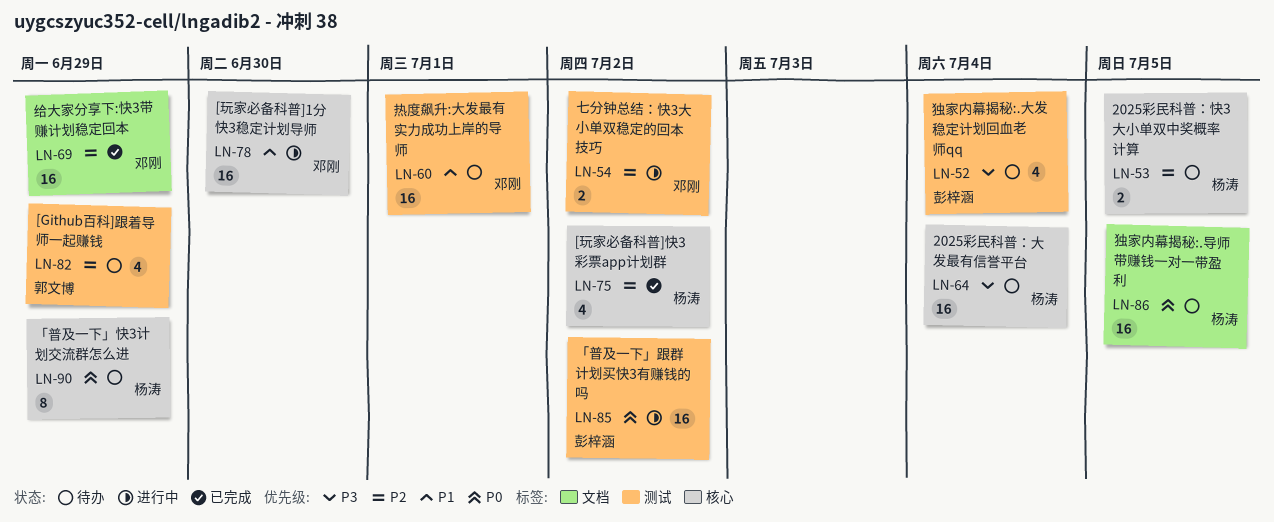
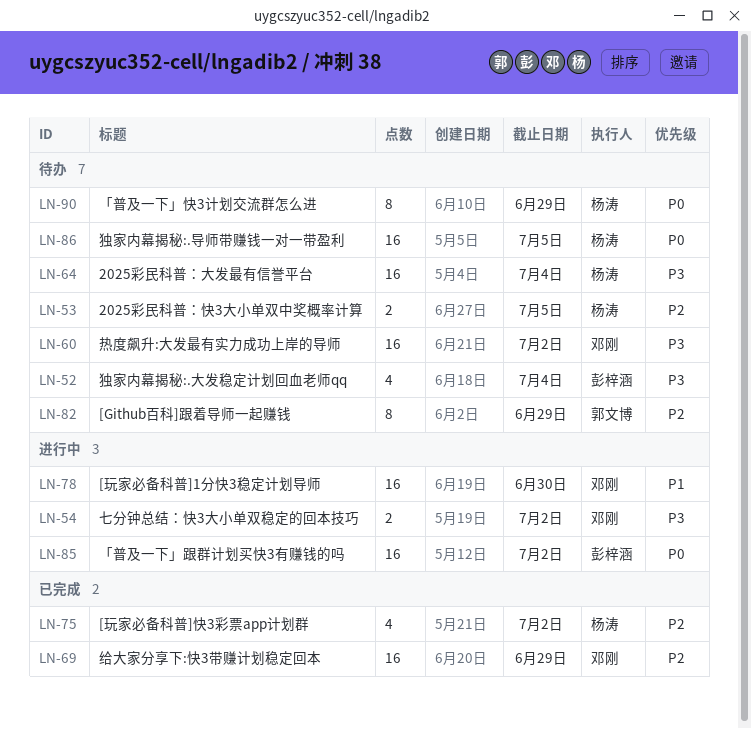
LN-54, priority: P2 -> P3
LN-60, priority: P1 -> P3
LN-60, due: Jul 1 -> Jul 2
LN-82, estimate: 4 -> 8

